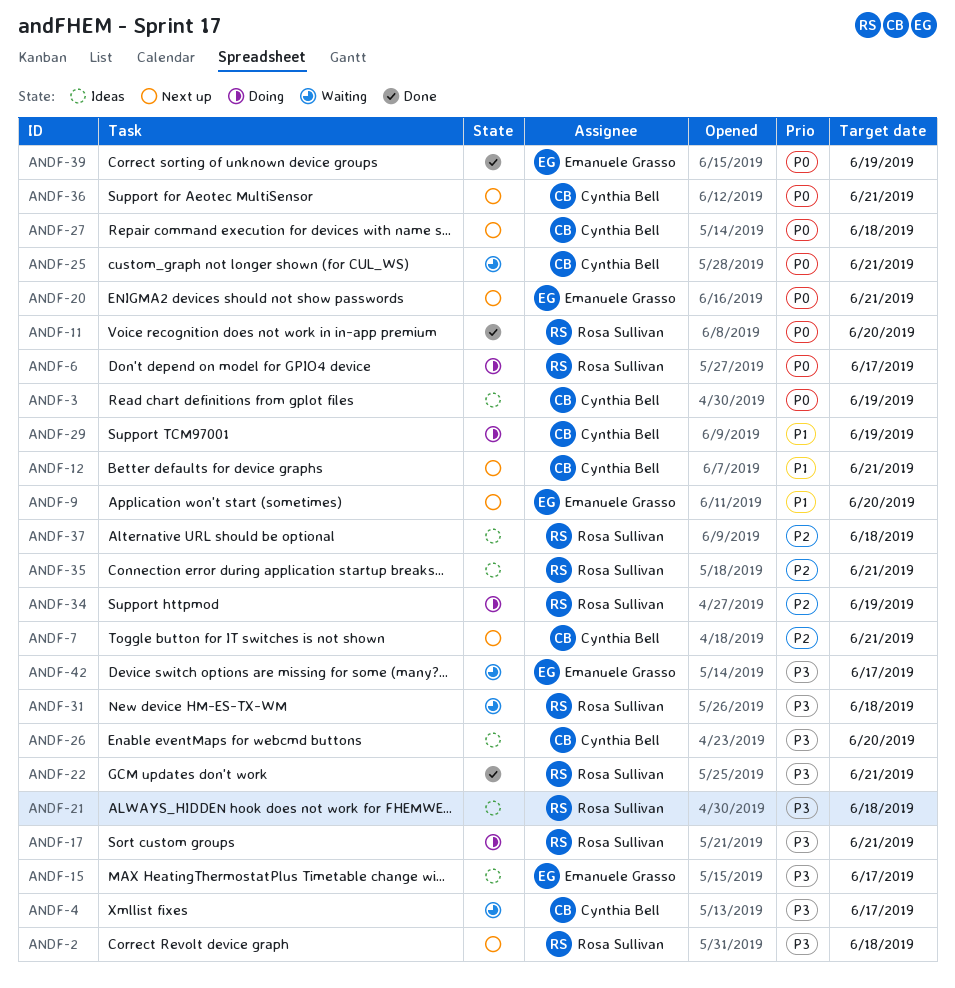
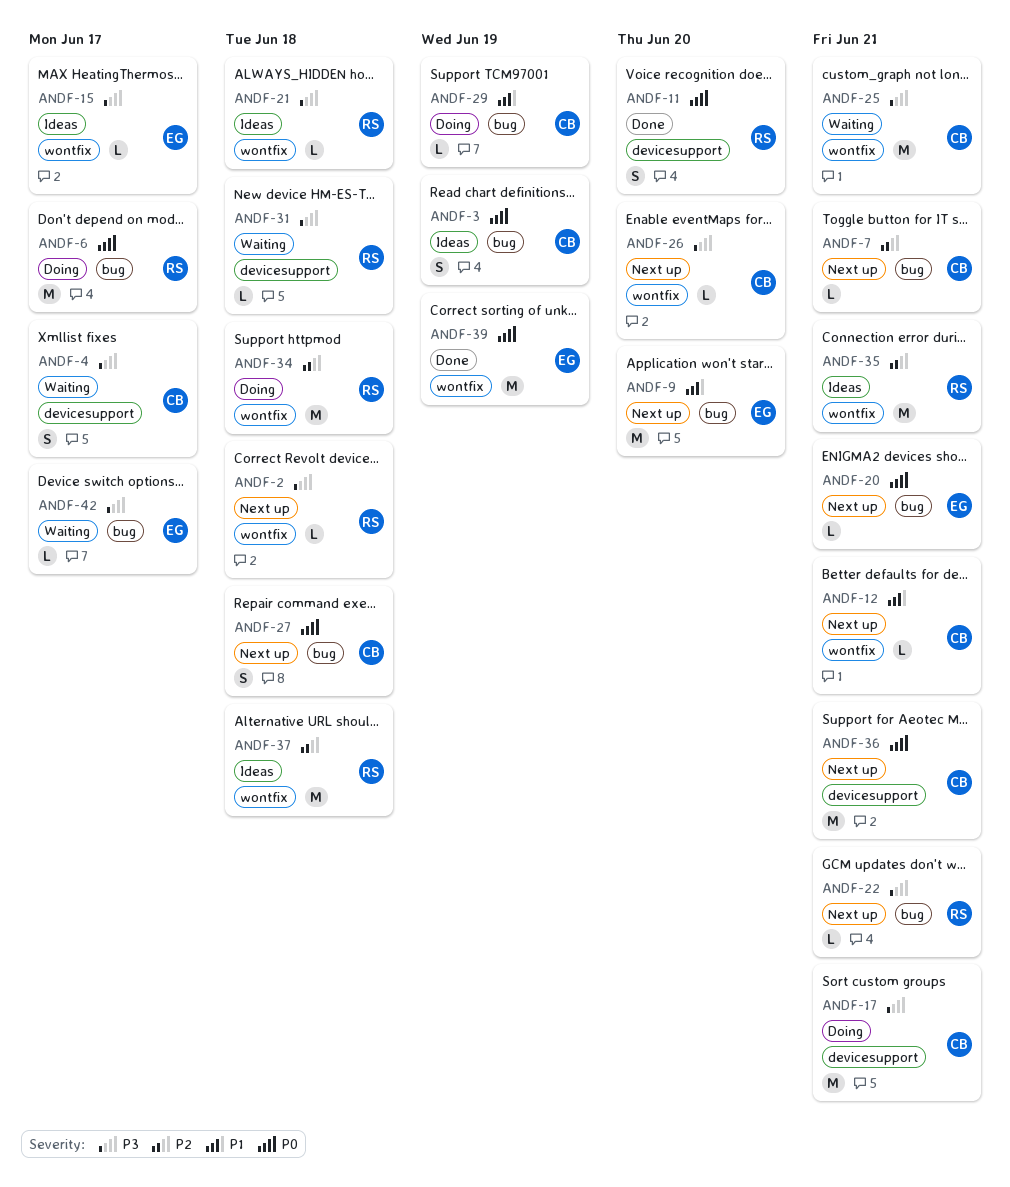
ANDF-17, owner: Rosa Sullivan -> Cynthia Bell
ANDF-22, status: Done -> Next up
ANDF-25, priority: P0 -> P3
ANDF-26, status: Ideas -> Next up
ANDF-34, due: Jun 19 -> Jun 18

